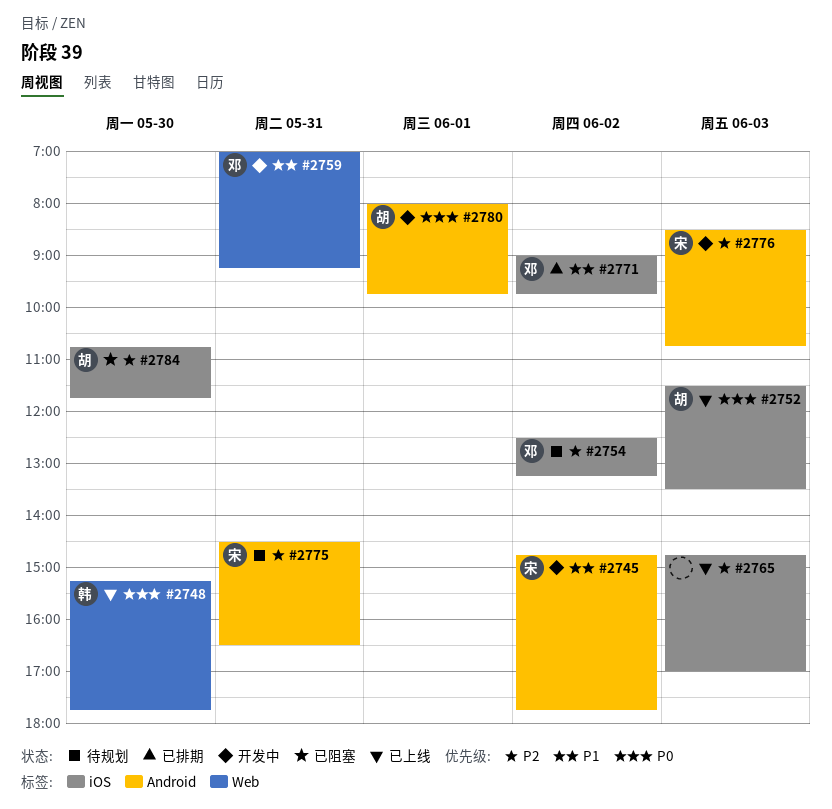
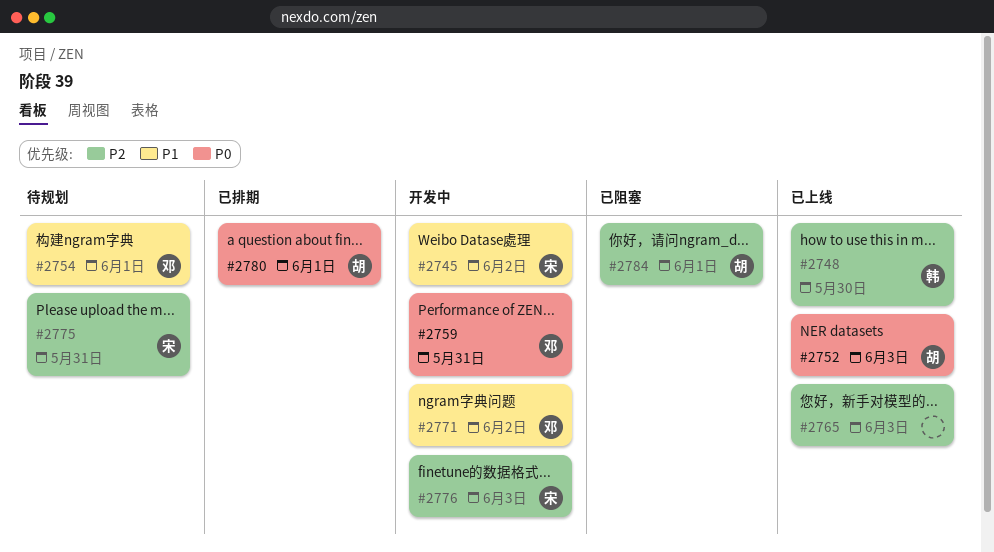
#2748, priority: P0 -> P2
#2754, priority: P2 -> P1
#2754, day: Jun 2 -> Jun 1
#2759, priority: P1 -> P0
#2771, status: 已排期 -> 开发中
#2780, status: 开发中 -> 已排期
#2784, day: May 30 -> Jun 1

